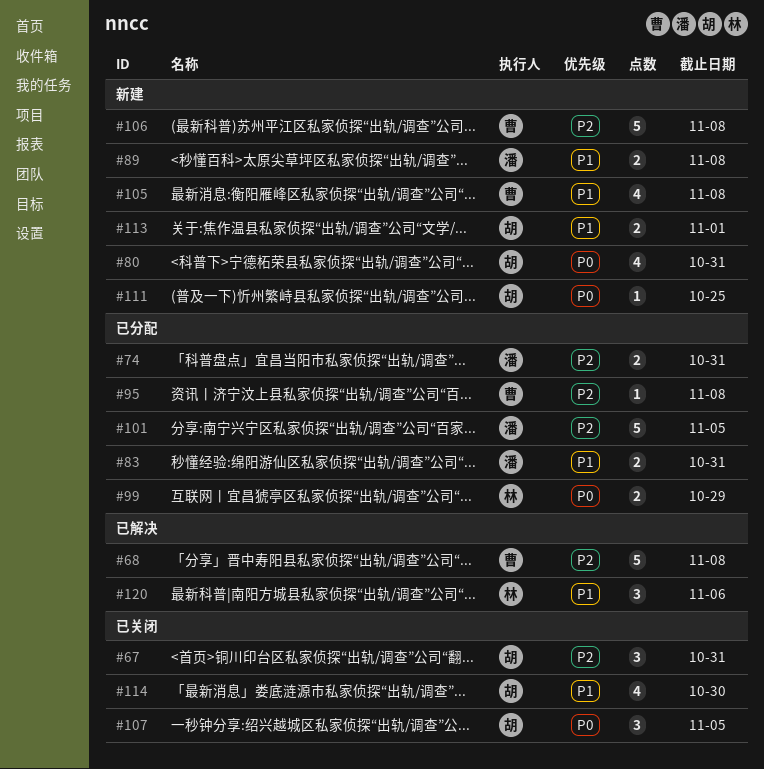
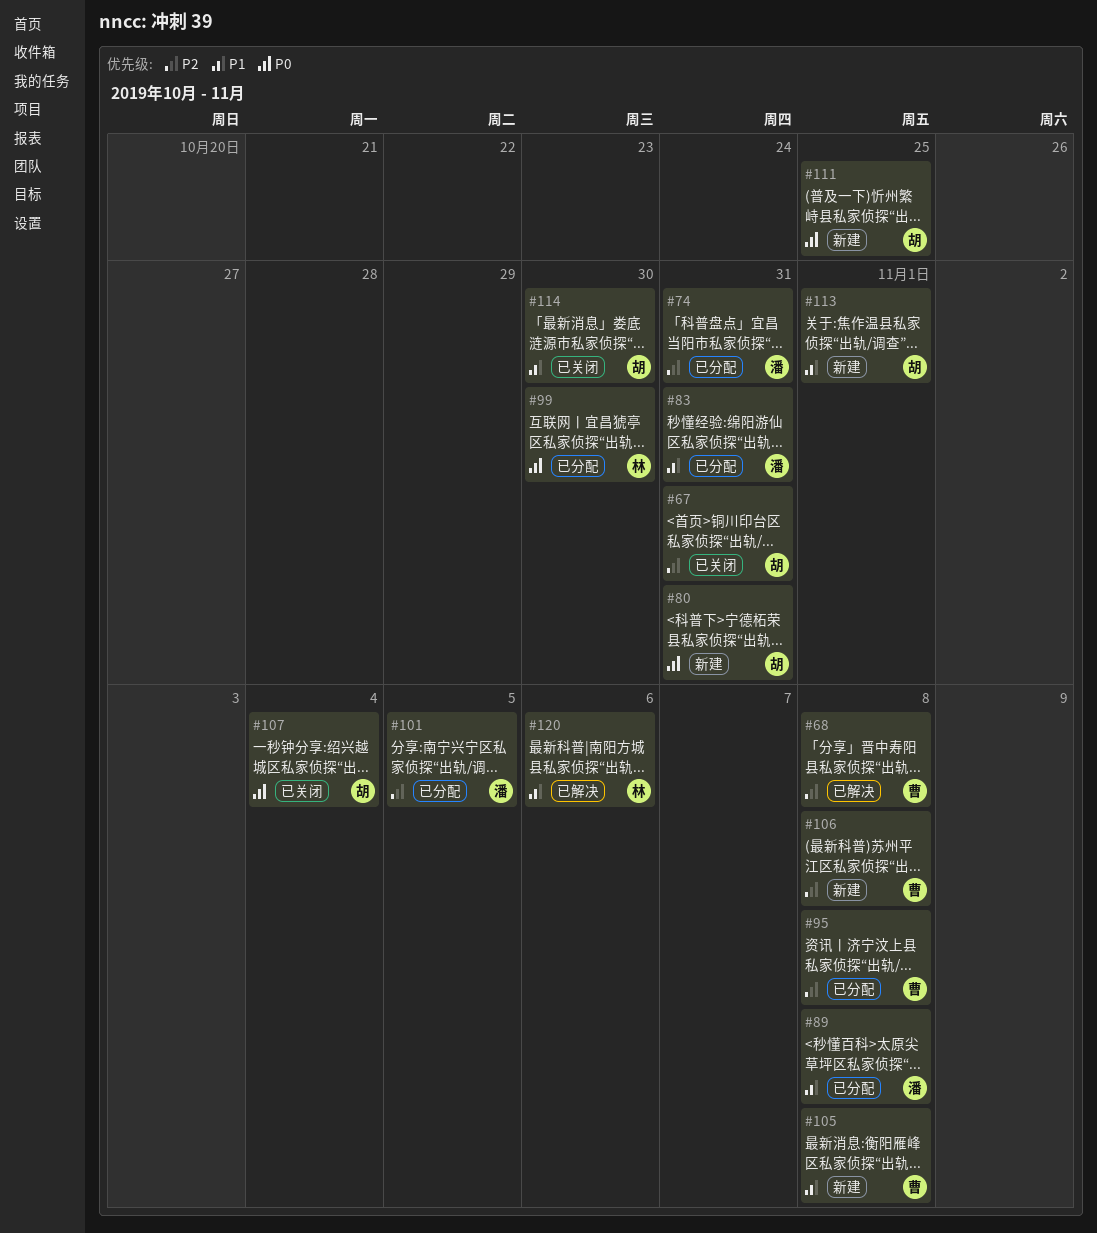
#89, status: 新建 -> 已分配
#99, due: Oct 29 -> Oct 30
#107, due: Nov 5 -> Nov 4

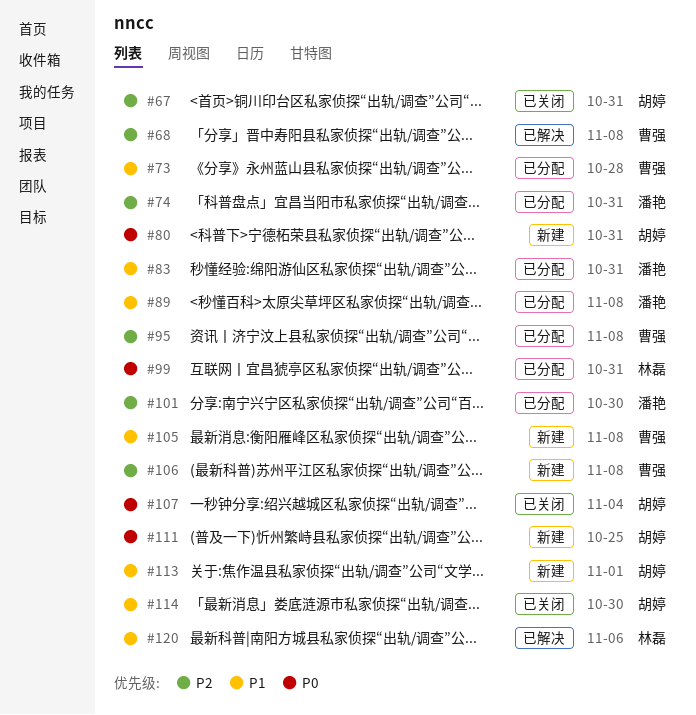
#73: none -> present
#99, due: Oct 30 -> Oct 31
#101, due: Nov 5 -> Oct 30

